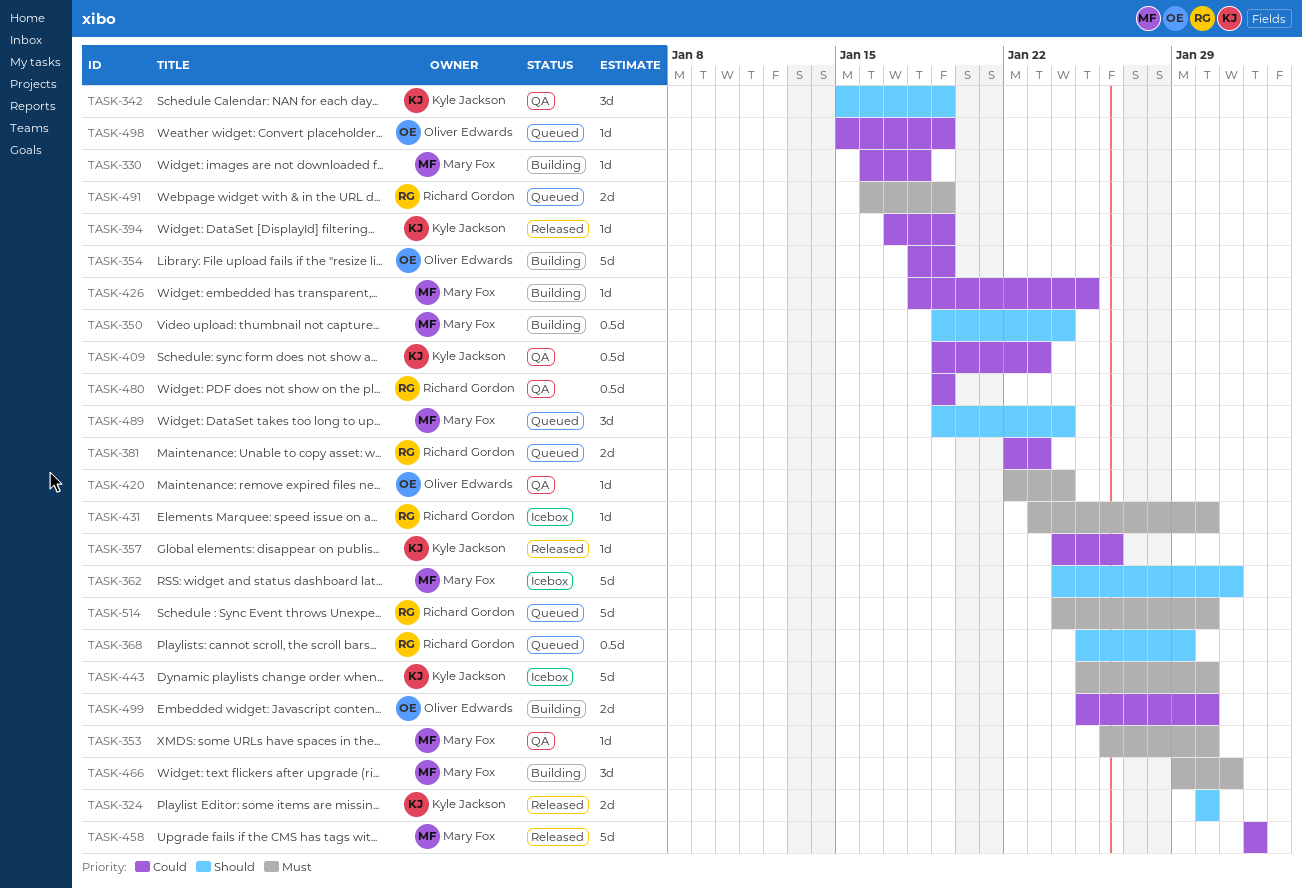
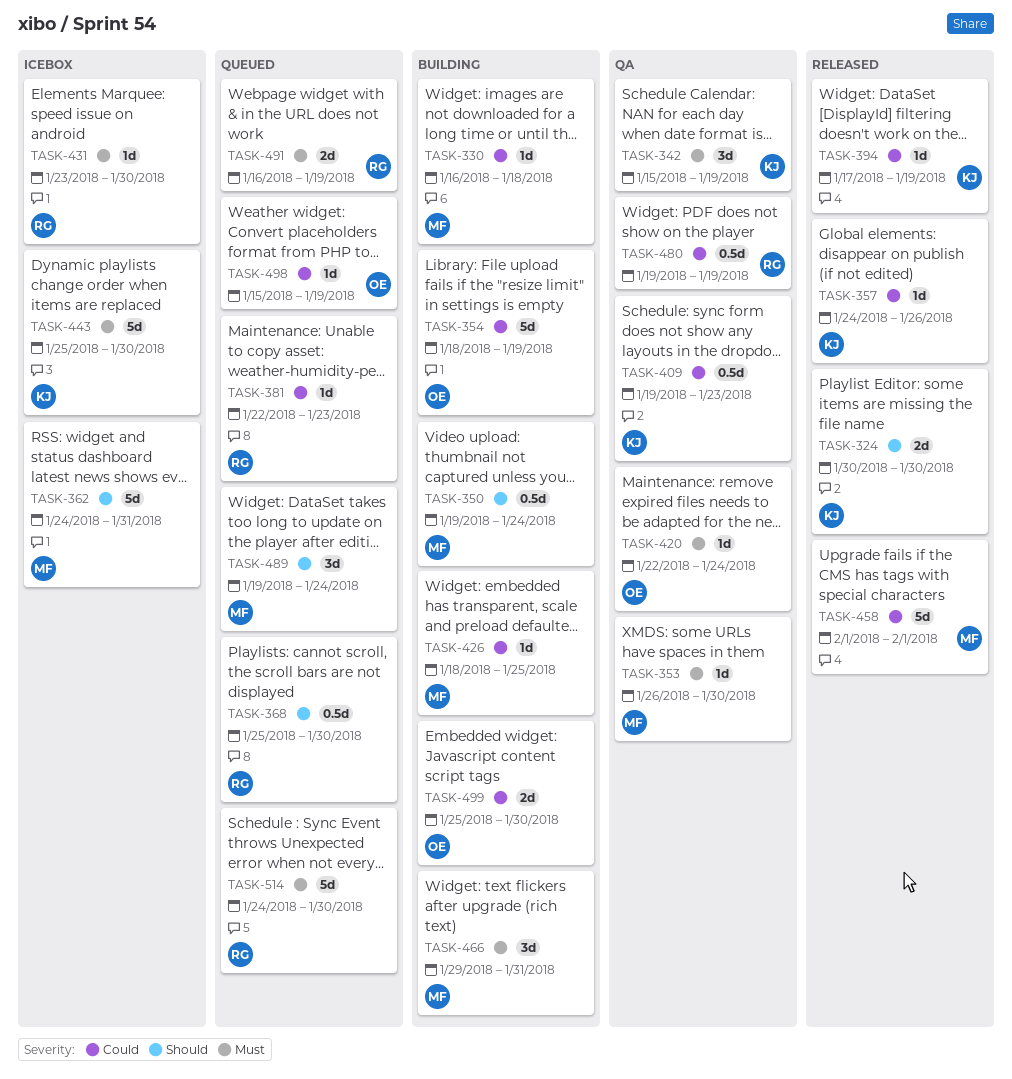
TASK-342, priority: Should -> Must
TASK-368, due: Jan 29 -> Jan 30
TASK-381, estimate: 2d -> 1d

